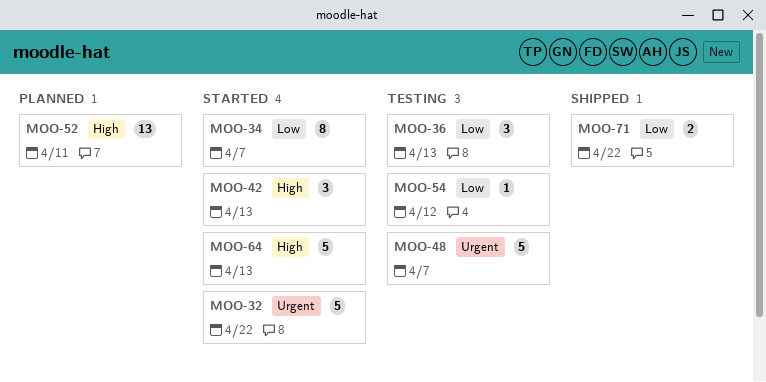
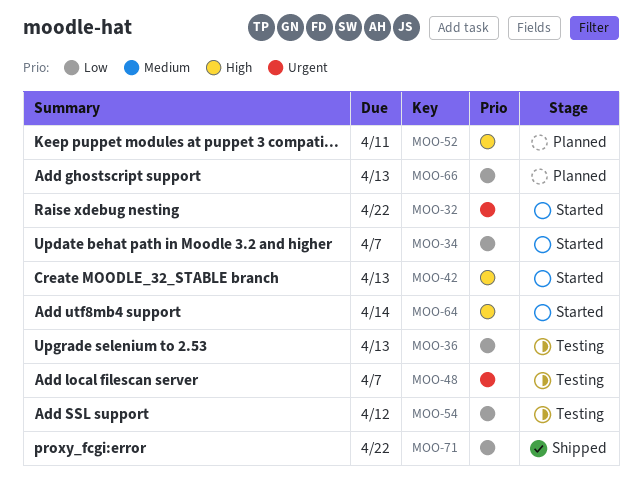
MOO-64, due: Apr 13 -> Apr 14
MOO-66: none -> present

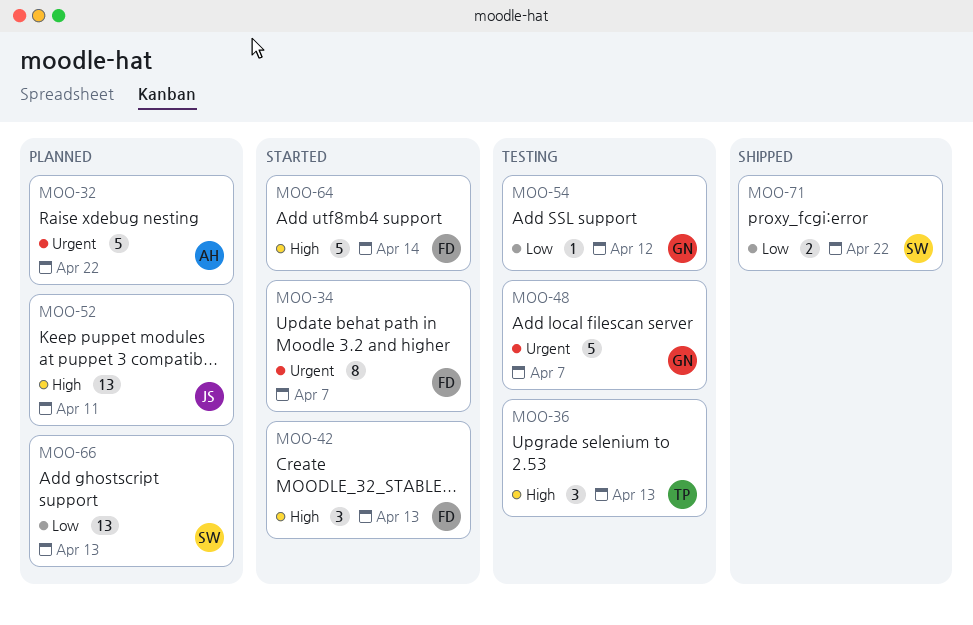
MOO-32, status: Started -> Planned
MOO-34, priority: Low -> Urgent
MOO-36, priority: Low -> High

